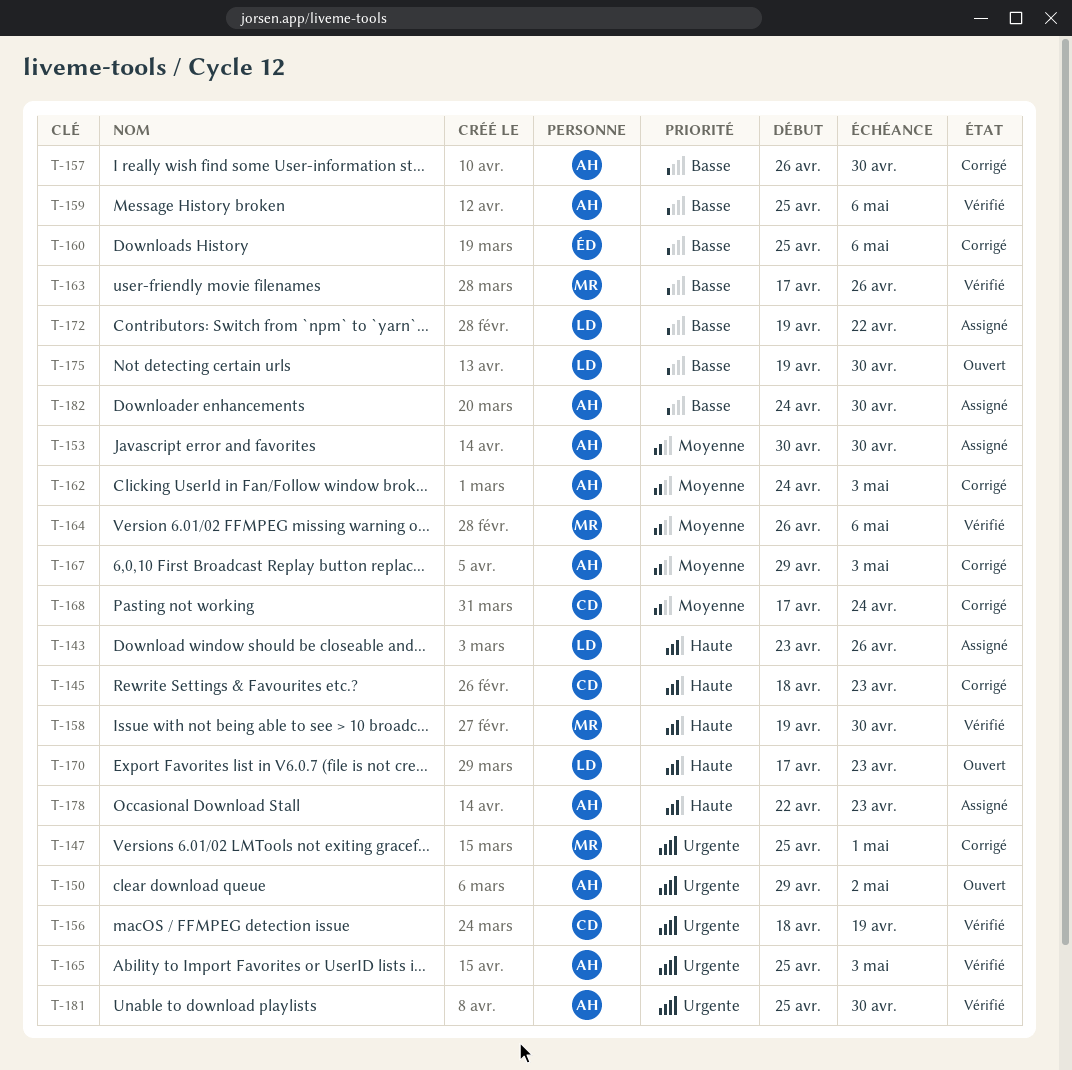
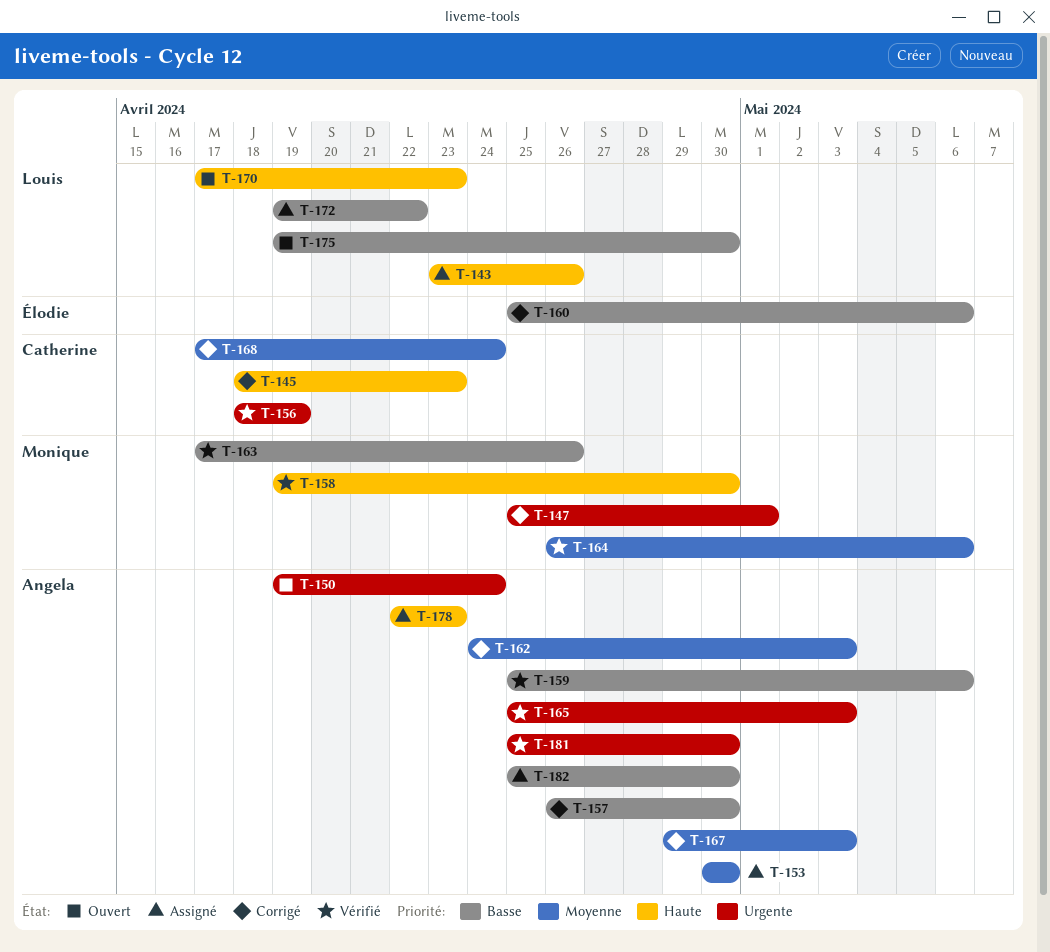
T-150, start: Apr 29 -> Apr 19
T-150, due: May 2 -> Apr 24
T-182, start: Apr 24 -> Apr 25

